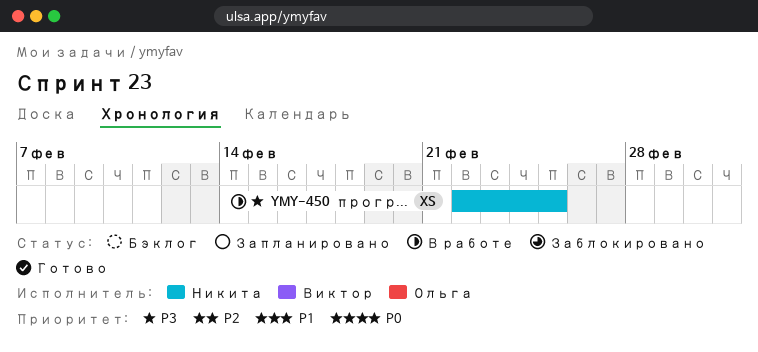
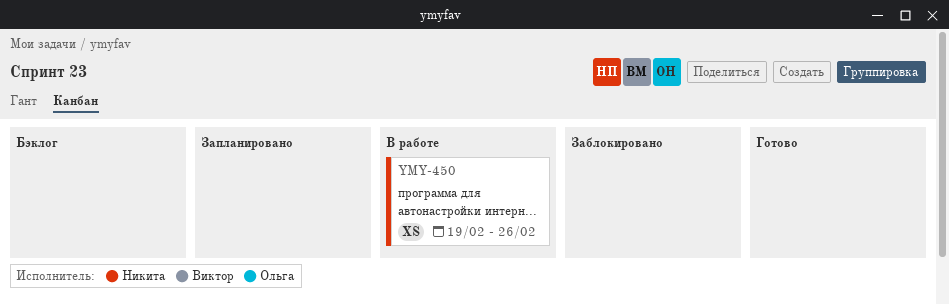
YMY-450, start: Feb 22 -> Feb 19
YMY-450, due: Feb 25 -> Feb 26

